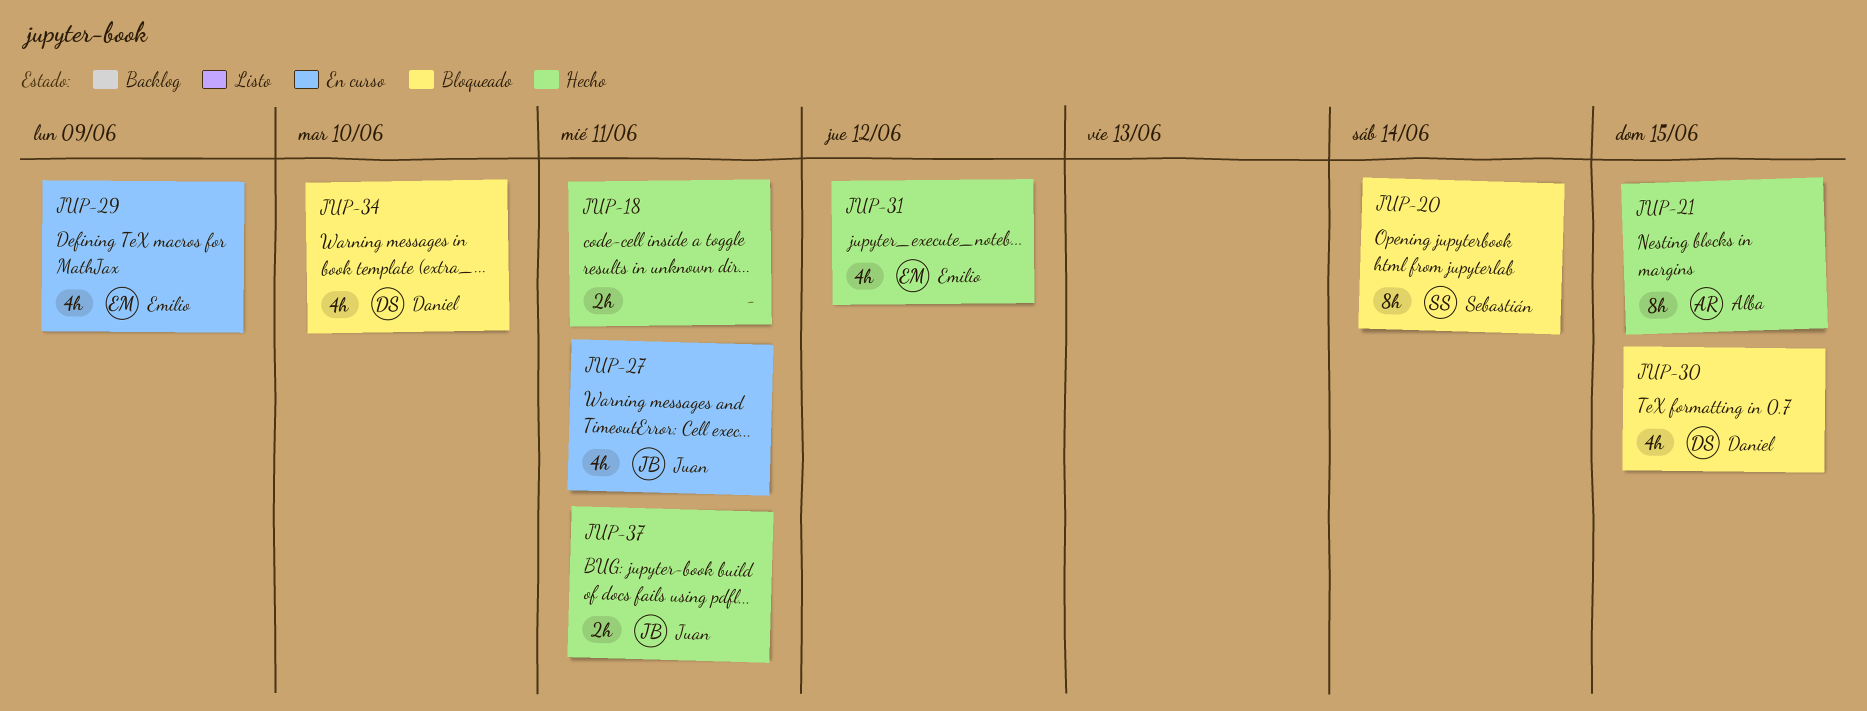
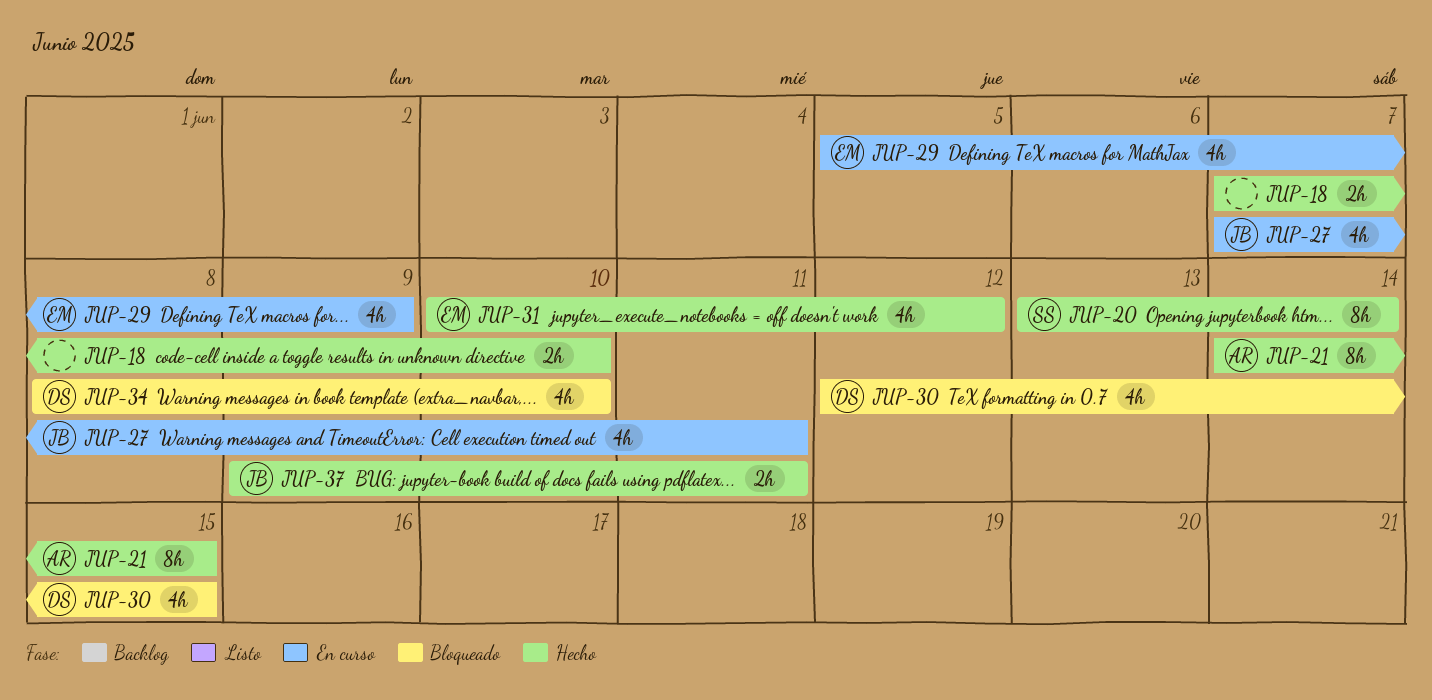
JUP-18, due: Jun 11 -> Jun 10
JUP-20, status: Bloqueado -> Hecho

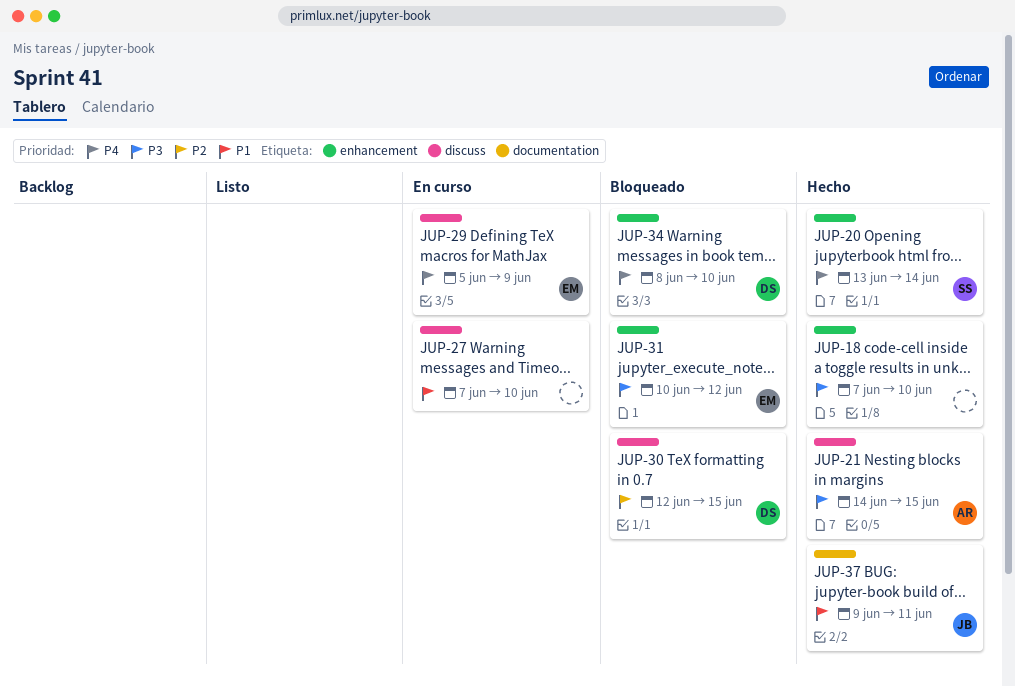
JUP-27, owner: JB -> none
JUP-27, due: Jun 11 -> Jun 10
JUP-31, status: Hecho -> Bloqueado

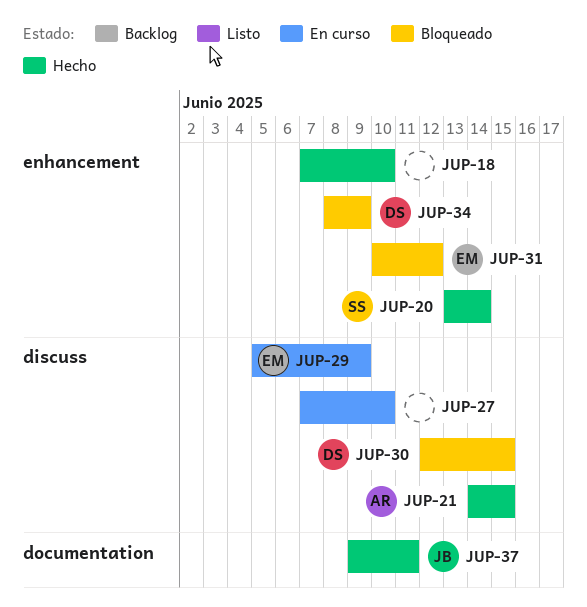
JUP-34, due: Jun 10 -> Jun 9

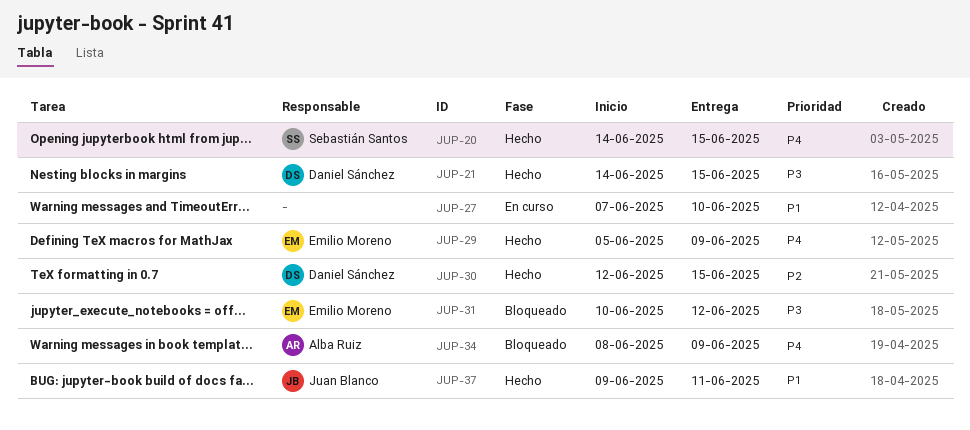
JUP-18: present -> none
JUP-20, start: Jun 13 -> Jun 14
JUP-20, due: Jun 14 -> Jun 15
JUP-21, owner: Alba Ruiz -> Daniel Sánchez
JUP-29, status: En curso -> Hecho
JUP-30, status: Bloqueado -> Hecho
JUP-34, owner: Daniel Sánchez -> Alba Ruiz

